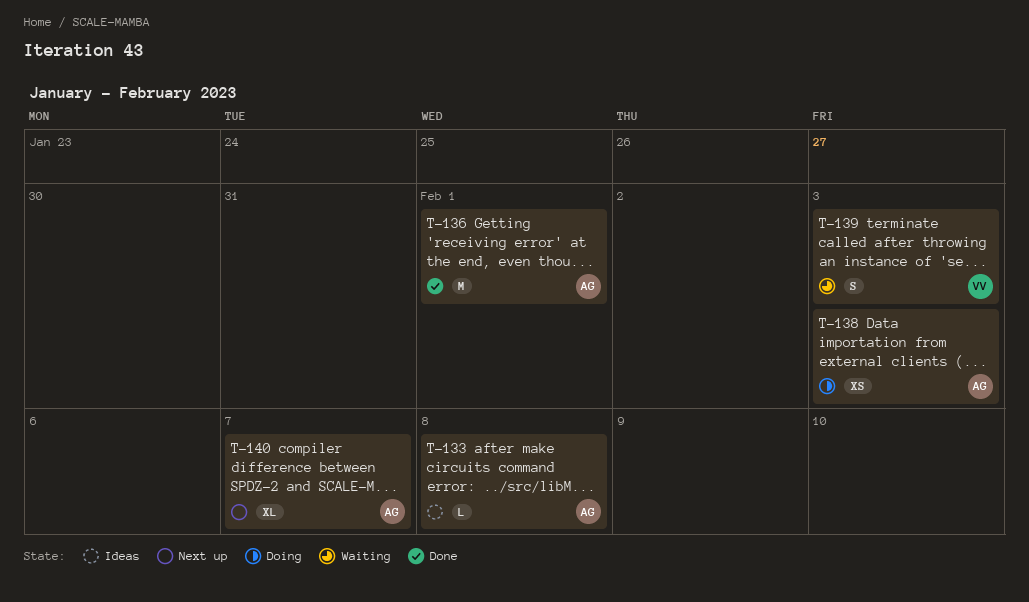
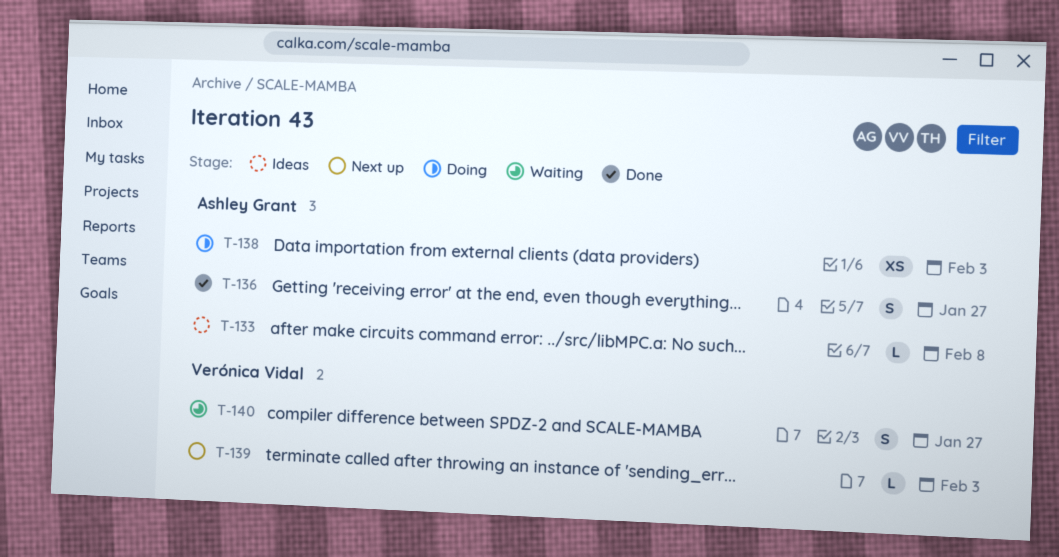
T-136, estimate: M -> S
T-136, due: Feb 1 -> Jan 27
T-139, status: Waiting -> Next up
T-139, estimate: S -> L
T-140, status: Next up -> Waiting
T-140, owner: Ashley Grant -> Verónica Vidal
T-140, estimate: XL -> S
T-140, due: Feb 7 -> Jan 27

